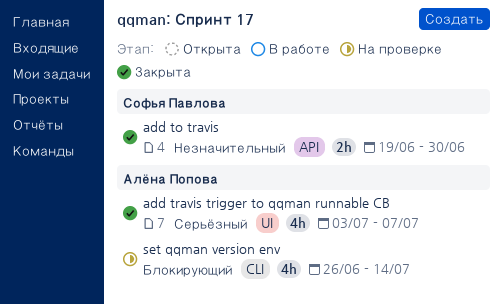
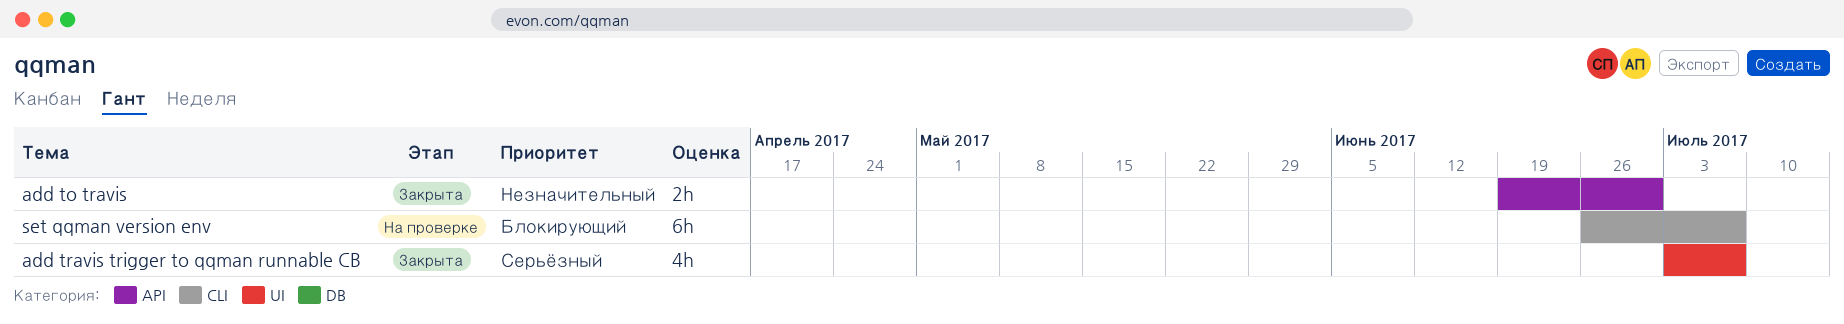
set qqman version env, estimate: 4h -> 6h
set qqman version env, due: Jul 14 -> Jul 7

